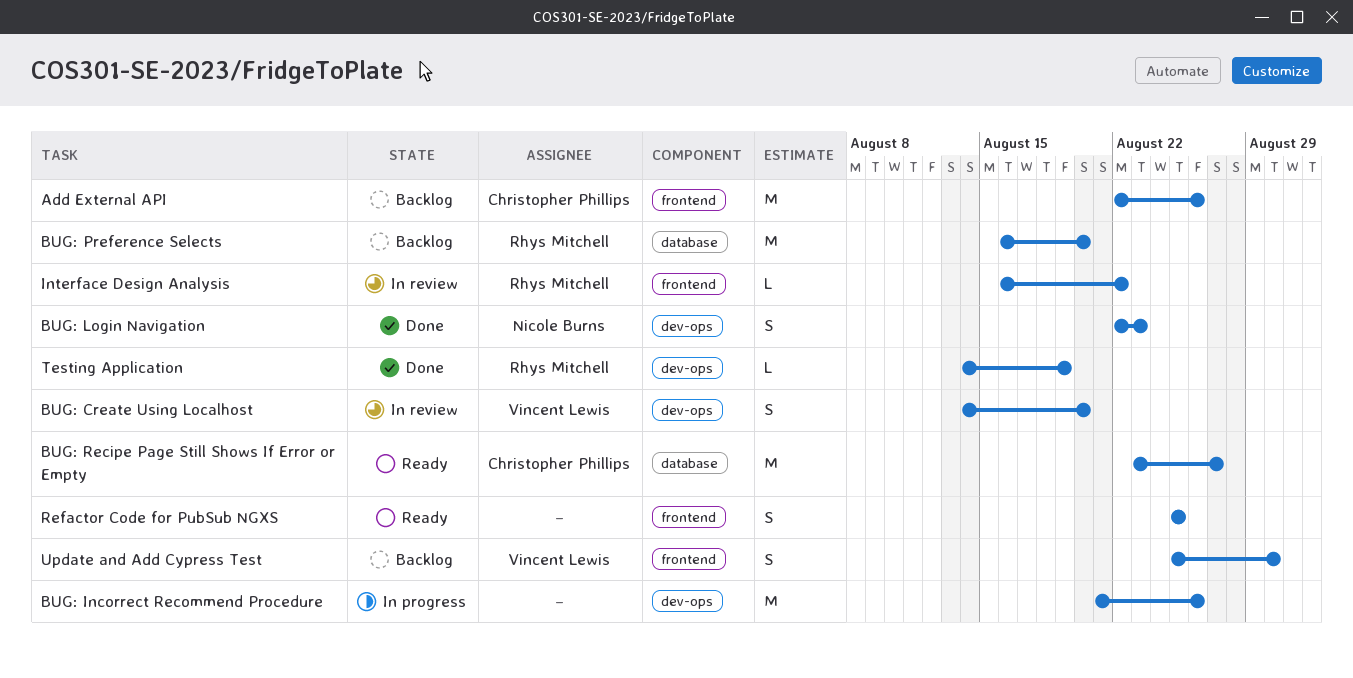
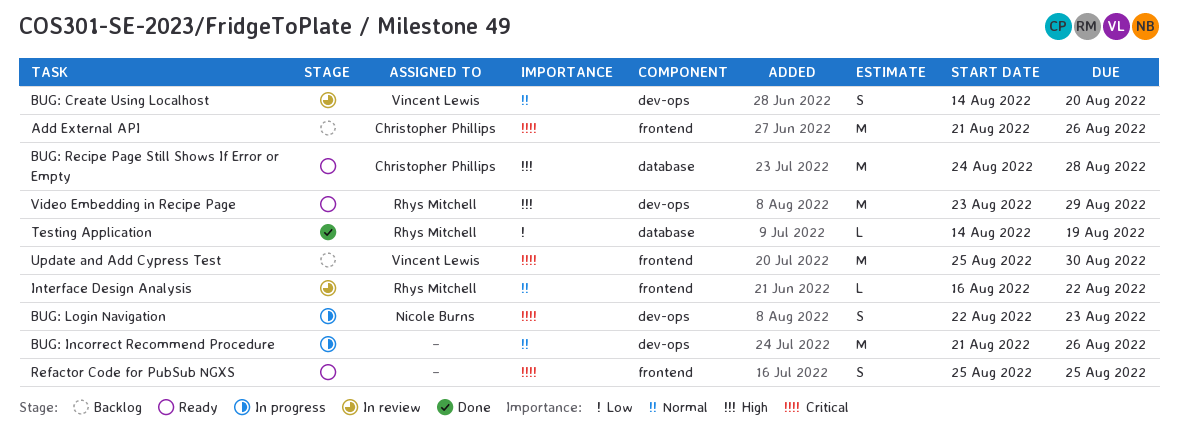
Add External API, start: Aug 22 -> Aug 21
BUG: Login Navigation, status: Done -> In progress
BUG: Preference Selects: present -> none
BUG: Recipe Page Still Shows If Error or Empty, start: Aug 23 -> Aug 24
BUG: Recipe Page Still Shows If Error or Empty, due: Aug 27 -> Aug 28
Testing Application, label: dev-ops -> database
Update and Add Cypress Test, estimate: S -> M
Video Embedding in Recipe Page: none -> present

